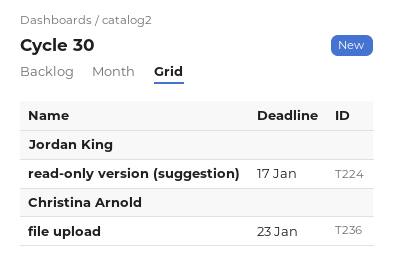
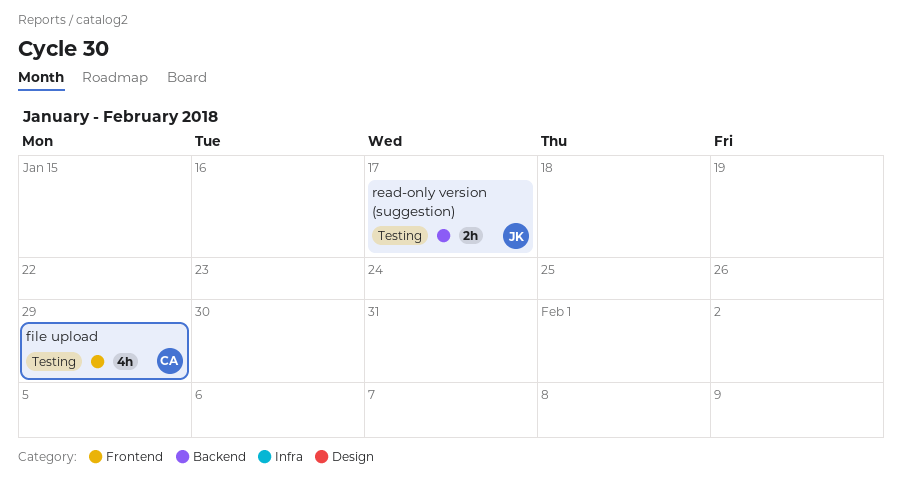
file upload, due: Jan 23 -> Jan 29

